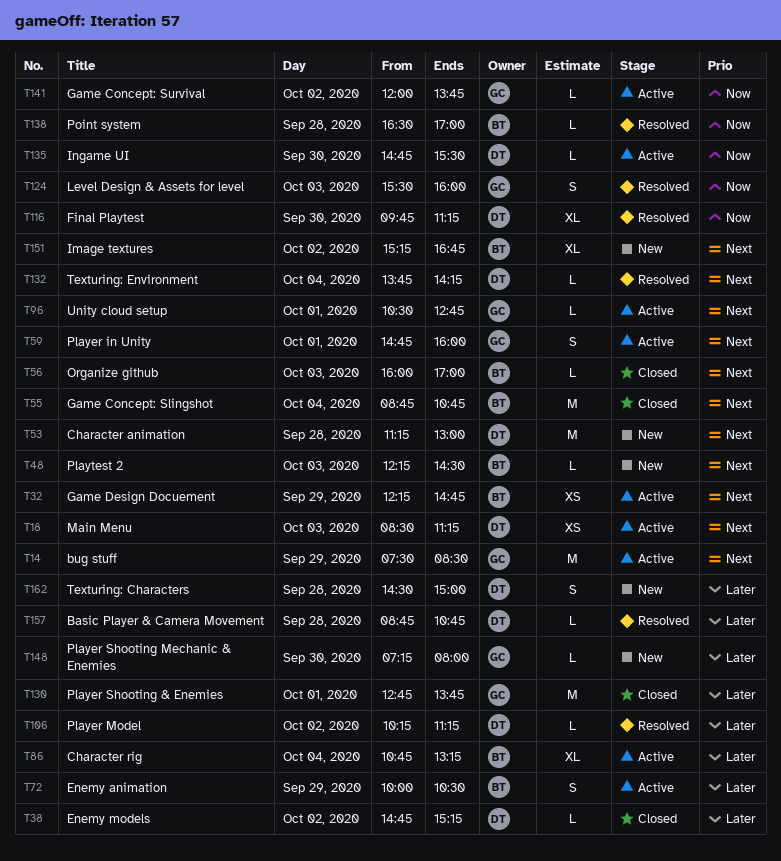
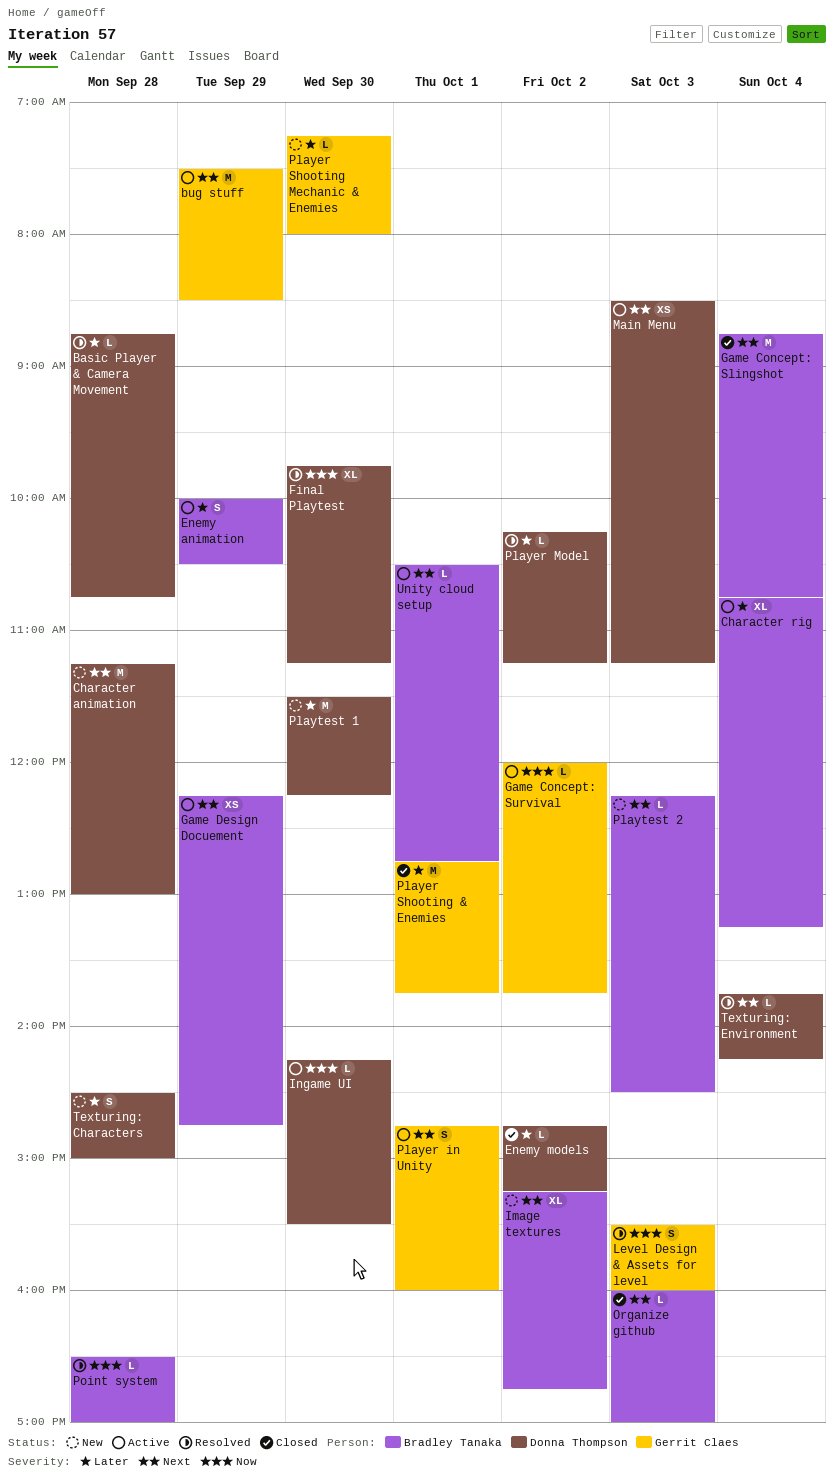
Ingame UI, begins: 14:45 -> 14:15
Playtest 1: none -> present
Unity cloud setup, owner: Gerrit Claes -> Bradley Tanaka

